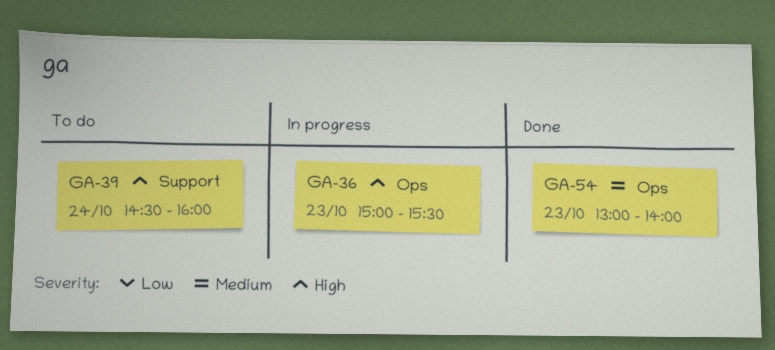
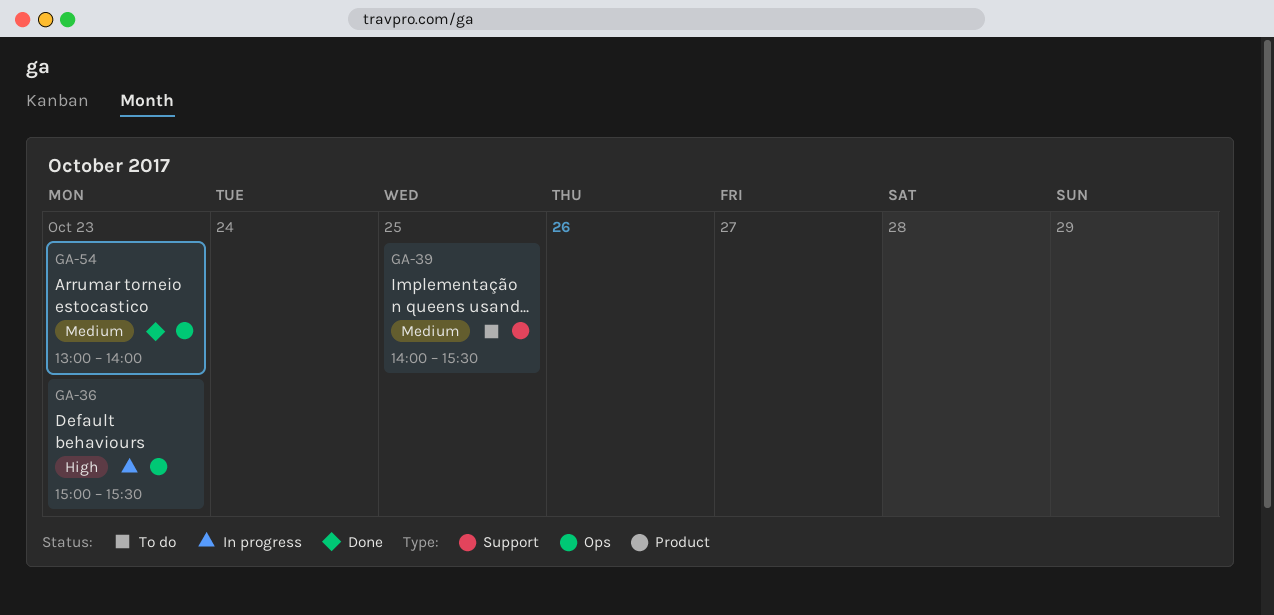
GA-39, priority: High -> Medium
GA-39, day: Oct 24 -> Oct 25
GA-39, begins: 14:30 -> 14:00
GA-39, ends: 16:00 -> 15:30

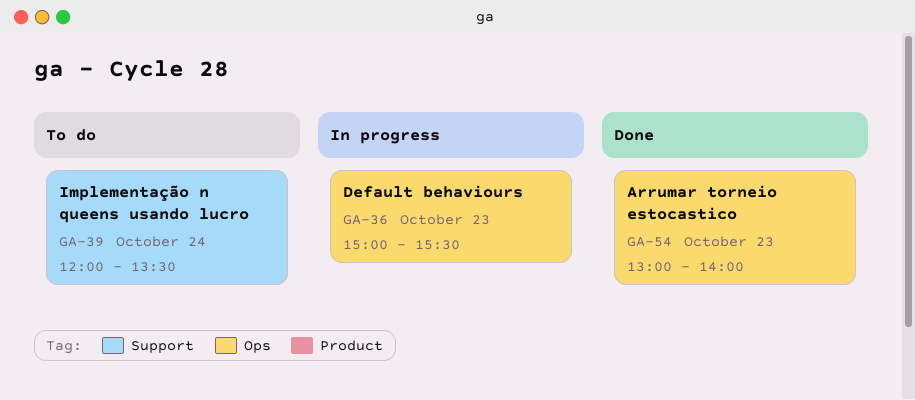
GA-39, day: Oct 25 -> Oct 24
GA-39, begins: 14:00 -> 12:00
GA-39, ends: 15:30 -> 13:30

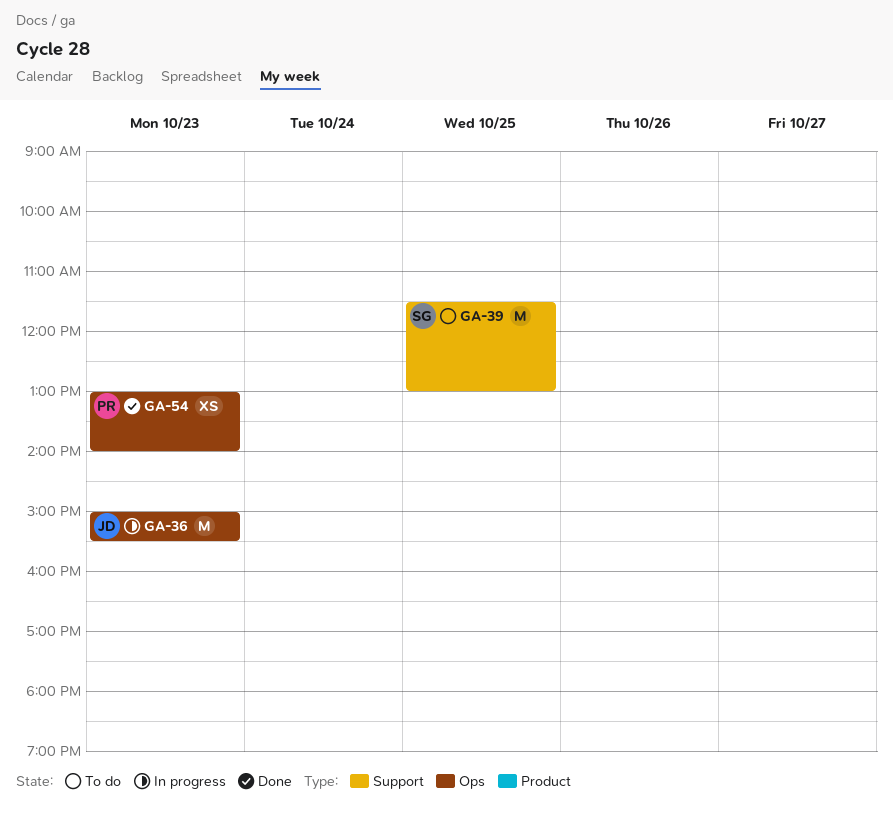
GA-39, day: Oct 24 -> Oct 25
GA-39, begins: 12:00 -> 11:30
GA-39, ends: 13:30 -> 13:00

